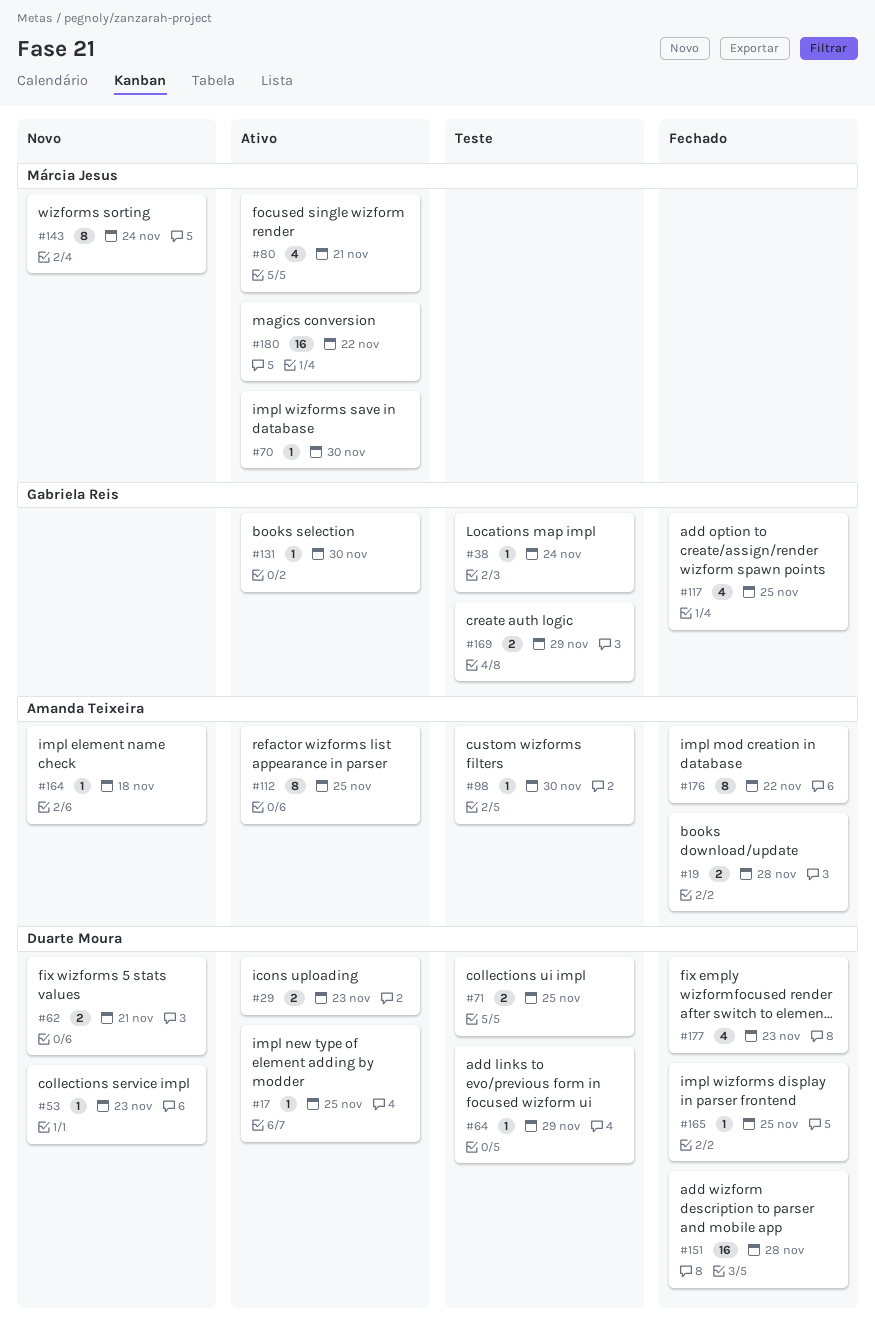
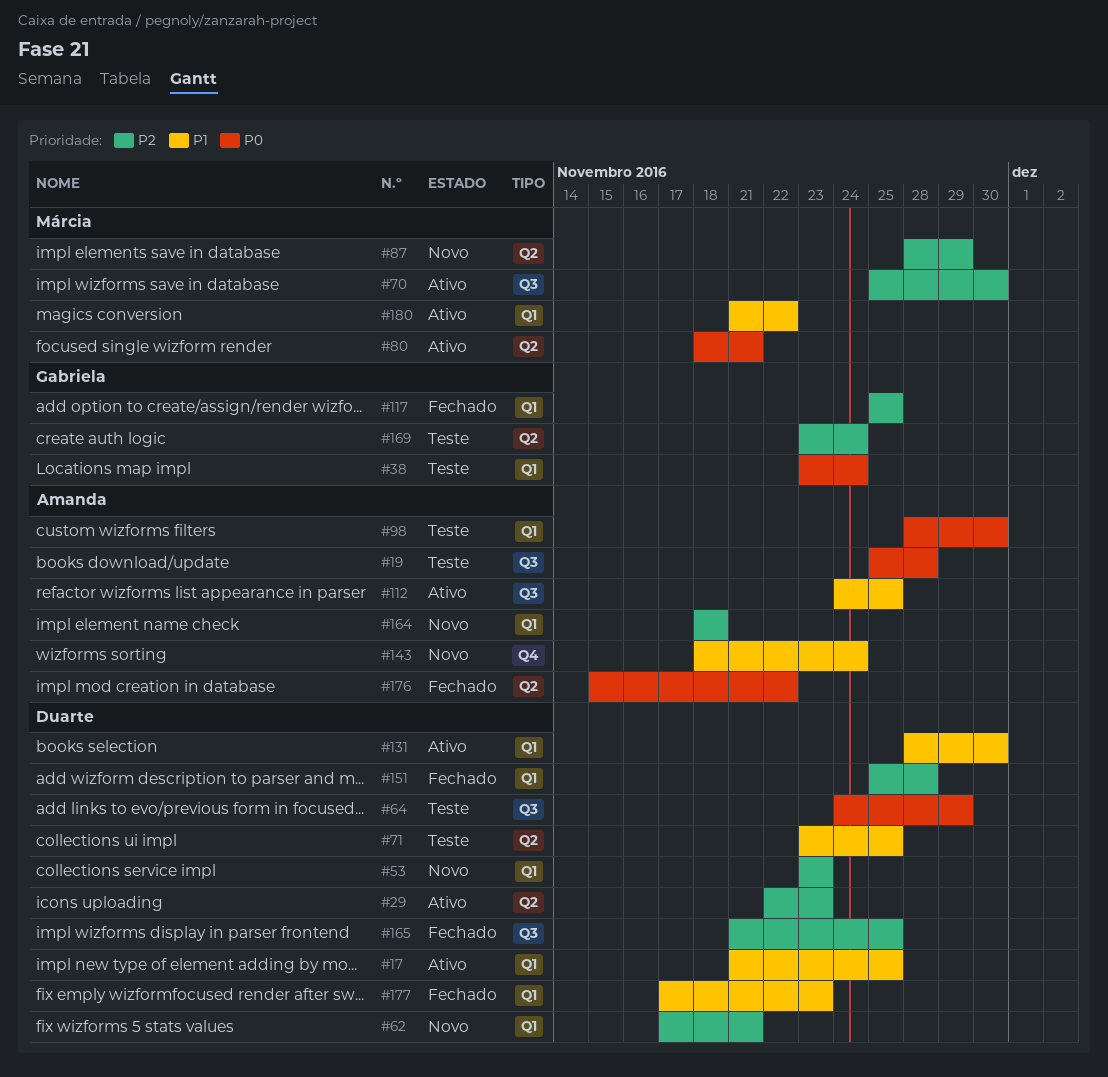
#19, status: Fechado -> Teste
#87: none -> present
#131, owner: Gabriela Reis -> Duarte Moura
#143, owner: Márcia Jesus -> Amanda Teixeira
#169, due: Nov 29 -> Nov 24

